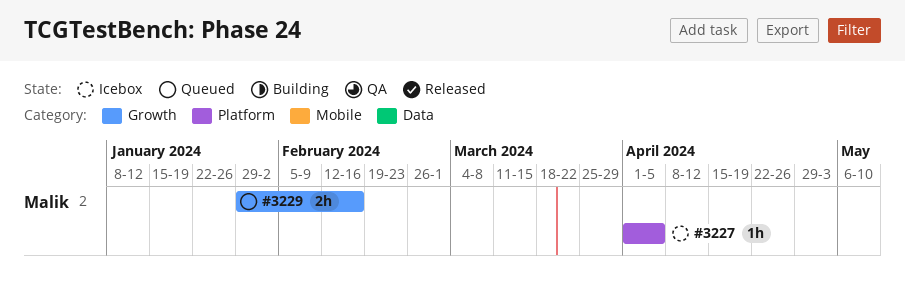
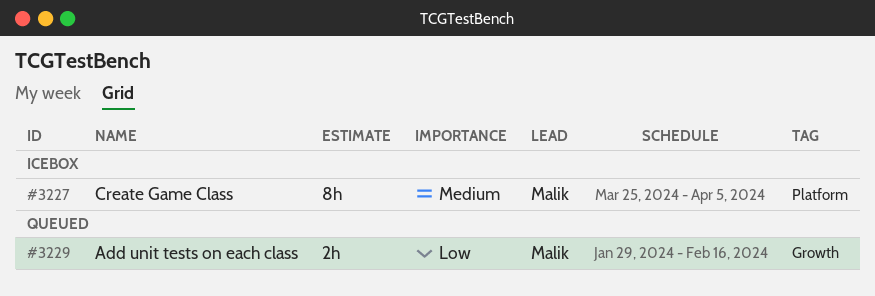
#3227, estimate: 1h -> 8h
#3227, start: Apr 1 -> Mar 25

